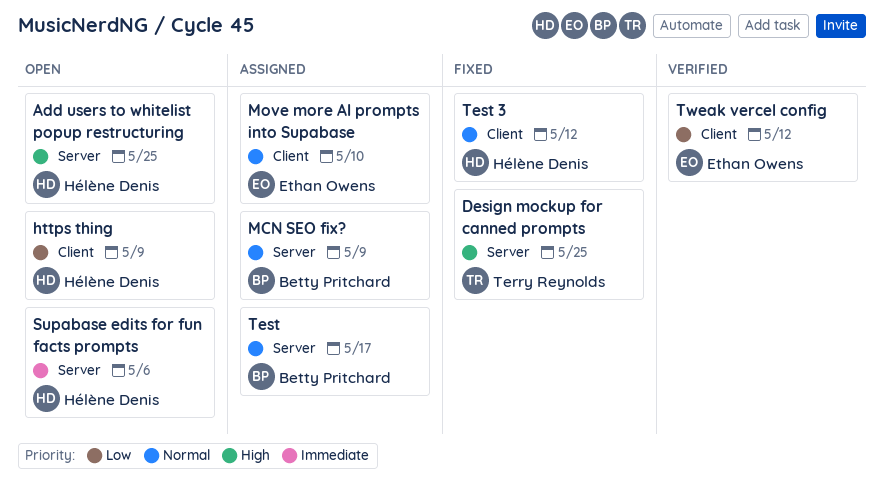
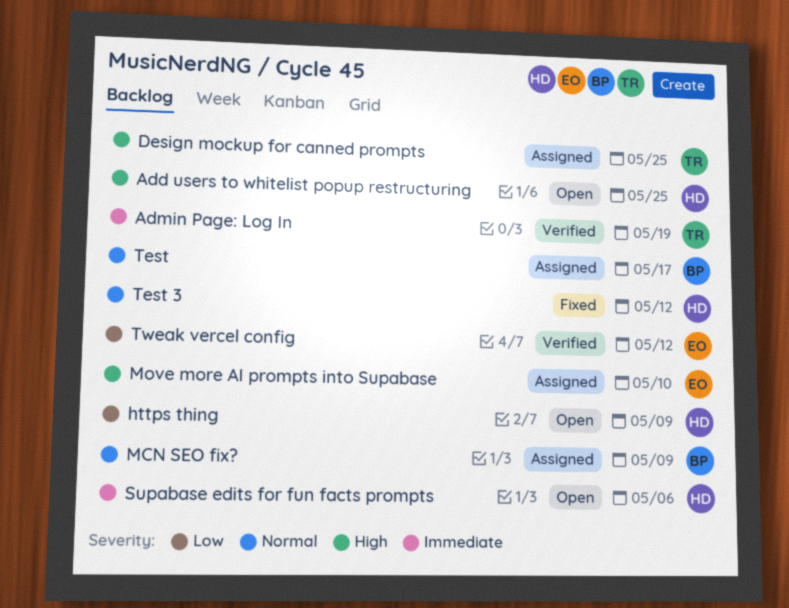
Admin Page: Log In: none -> present
Design mockup for canned prompts, status: Fixed -> Assigned
Move more AI prompts into Supabase, priority: Normal -> High

